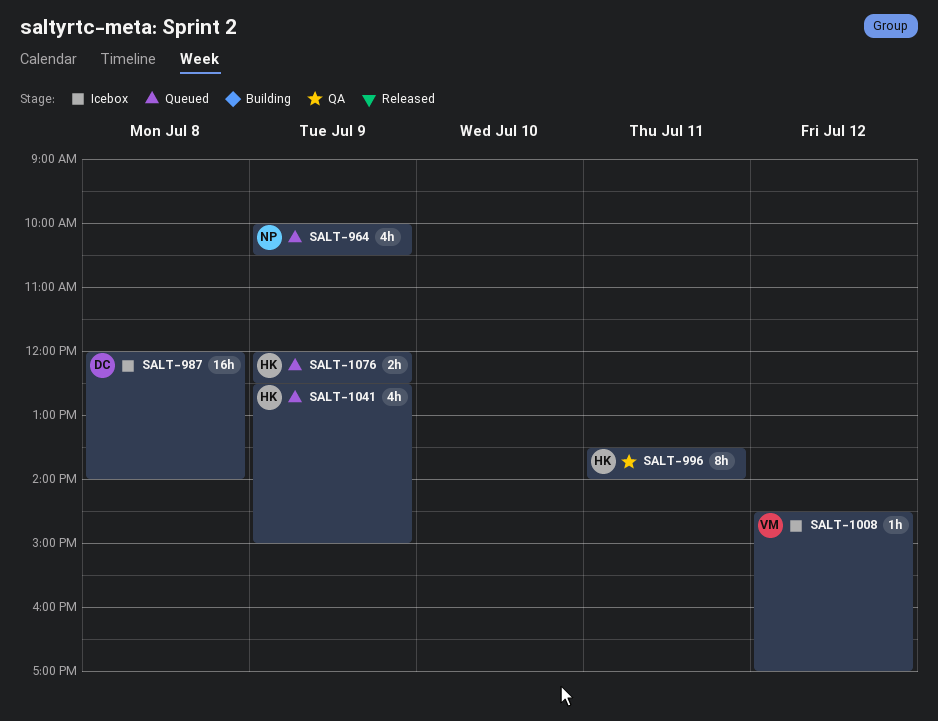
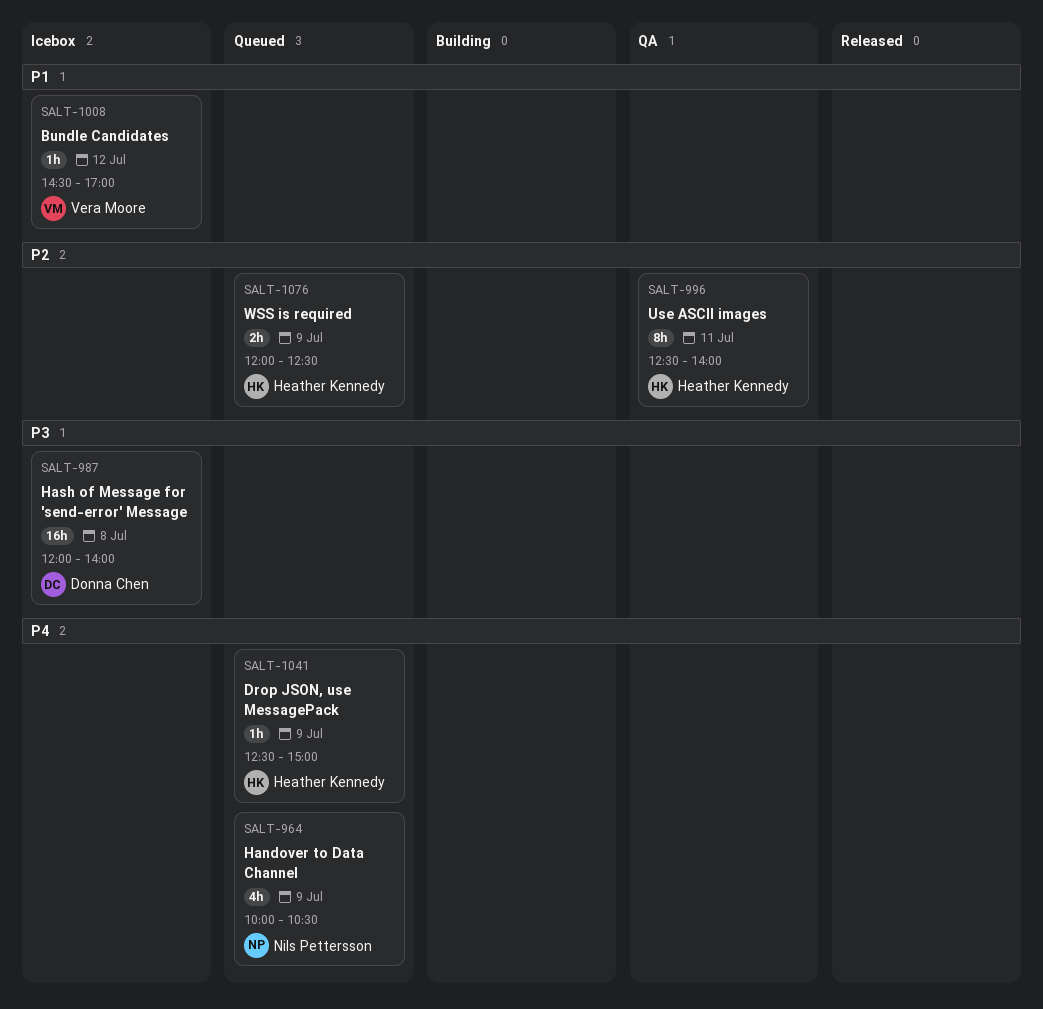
SALT-996, begins: 13:30 -> 12:30
SALT-1041, estimate: 4h -> 1h

